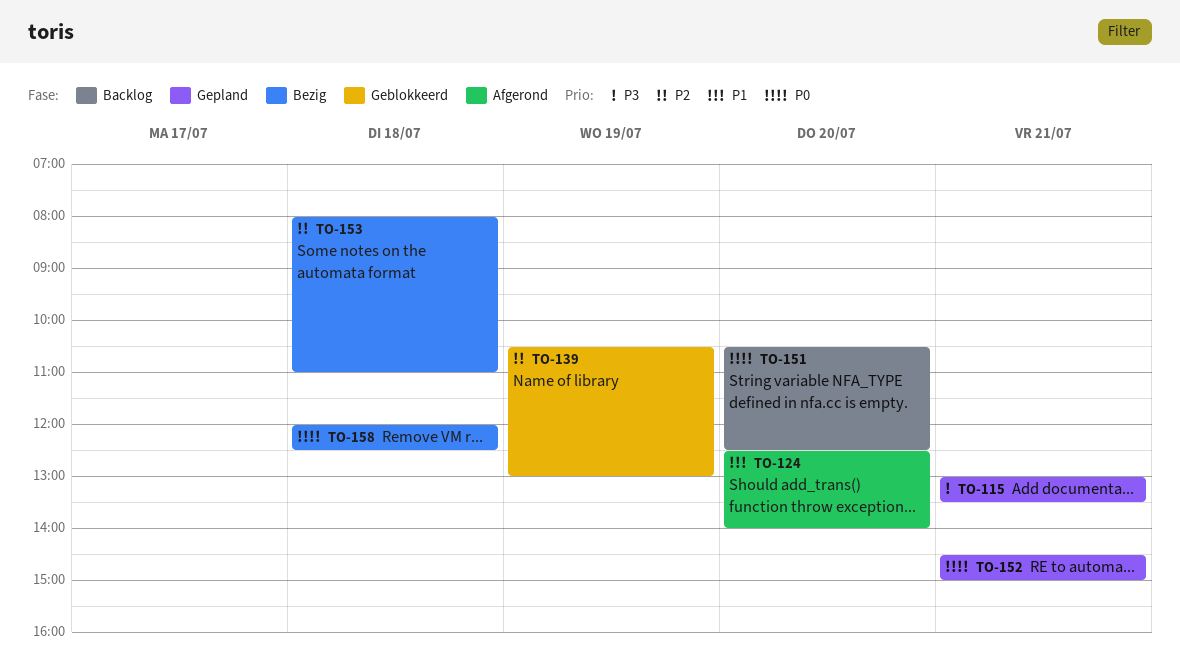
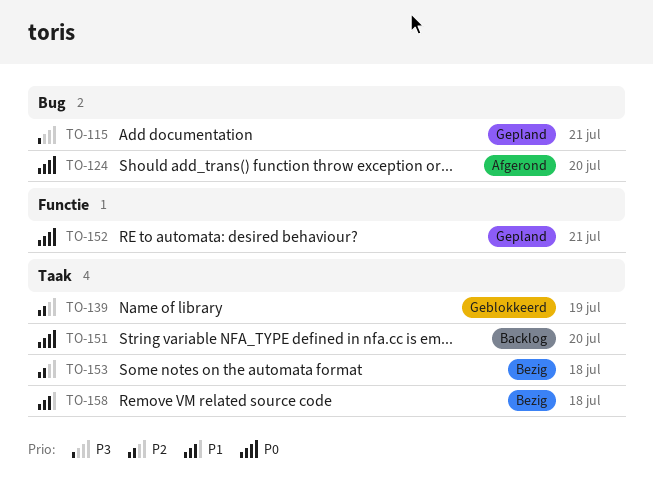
TO-124, priority: P1 -> P0
TO-158, priority: P0 -> P1

